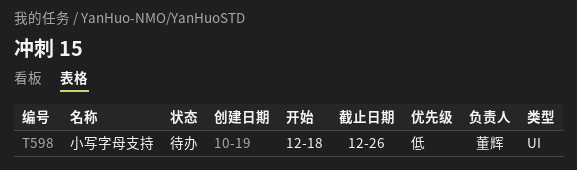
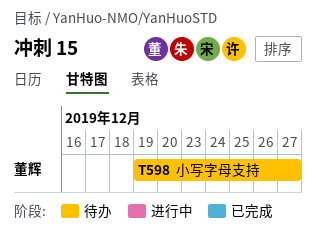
T598, start: Dec 18 -> Dec 19
T598, due: Dec 26 -> Dec 27

